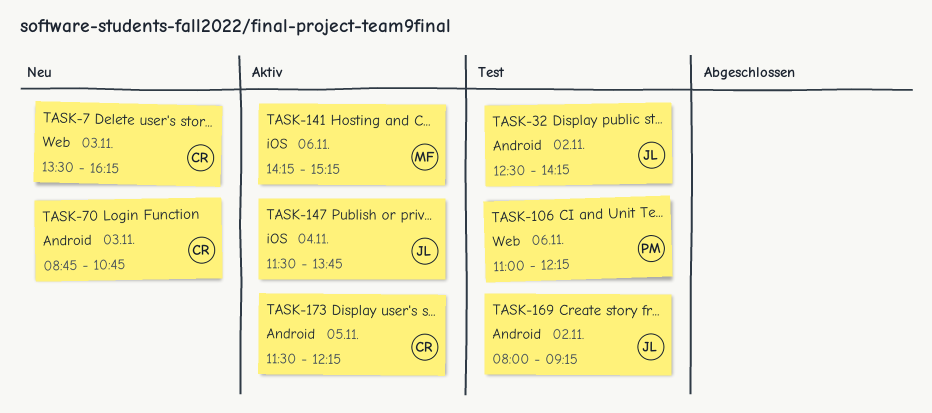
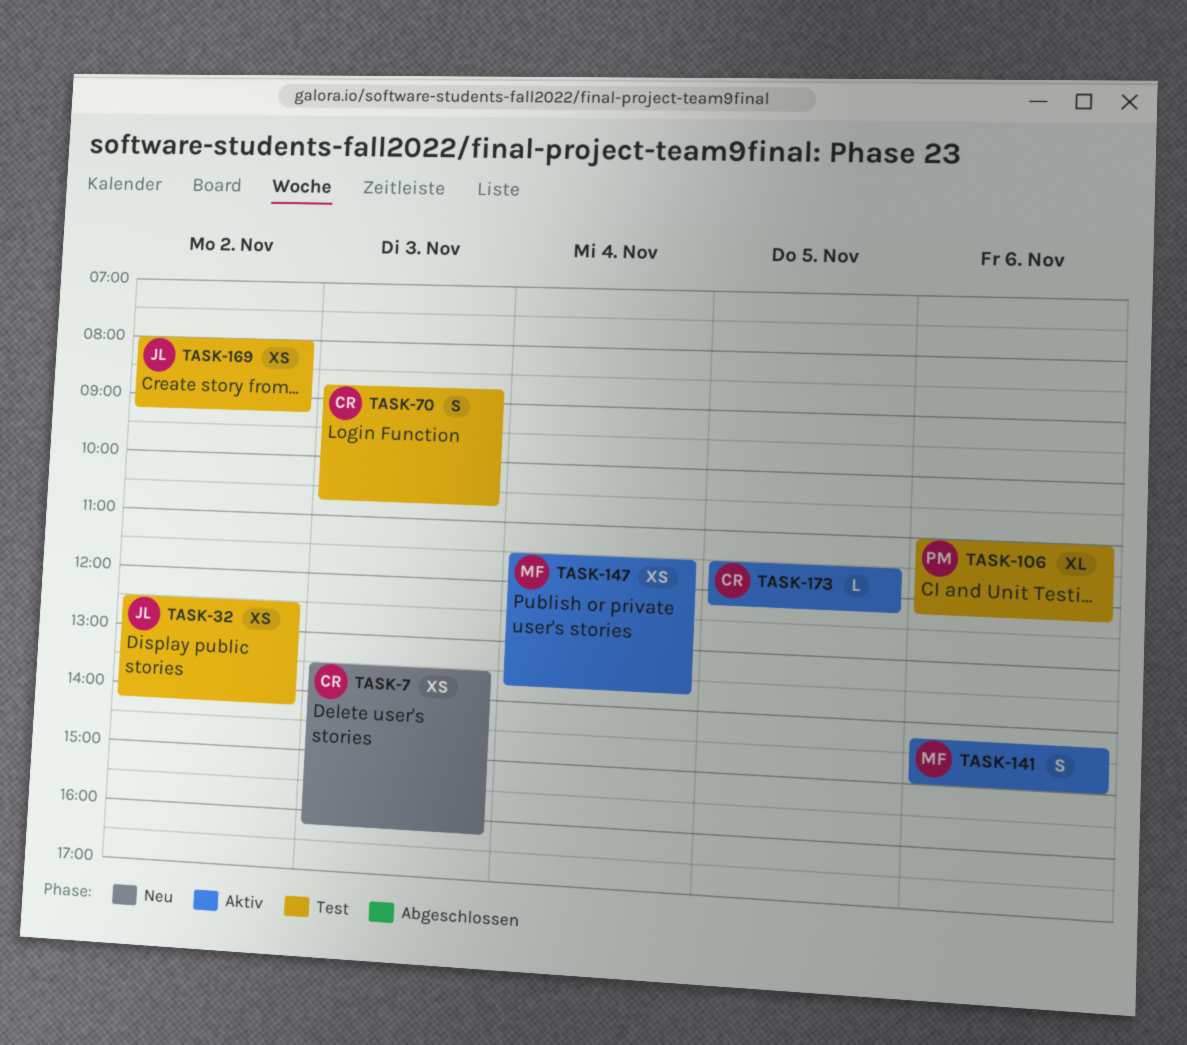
TASK-70, status: Neu -> Test
TASK-141, ends: 15:15 -> 15:00
TASK-147, owner: JL -> MF

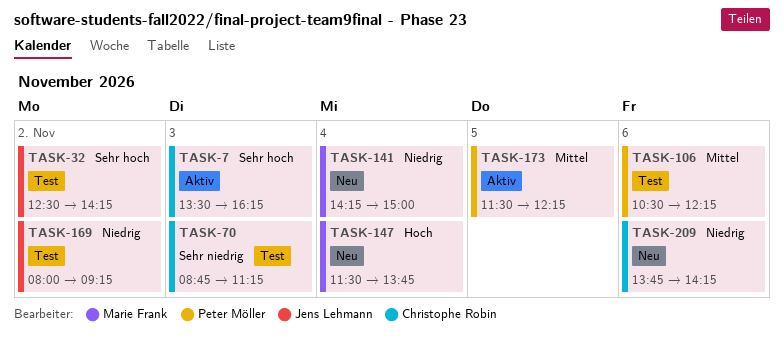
TASK-7, status: Neu -> Aktiv
TASK-70, ends: 10:45 -> 11:15
TASK-106, begins: 11:00 -> 10:30
TASK-141, status: Aktiv -> Neu
TASK-141, day: Nov 6 -> Nov 4
TASK-147, status: Aktiv -> Neu
TASK-173, owner: Christophe Robin -> Peter Möller
TASK-209: none -> present

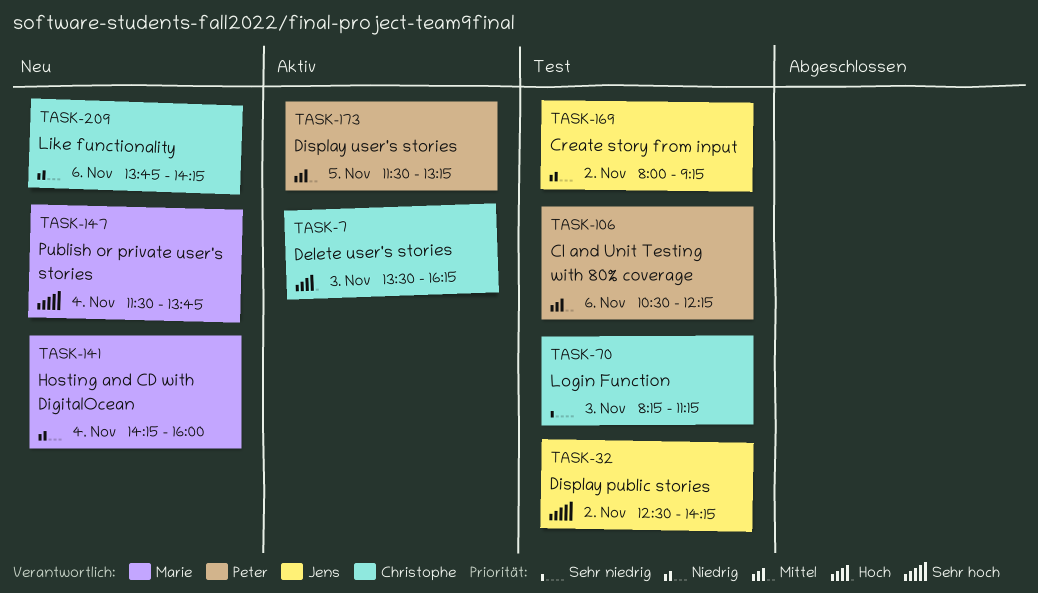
TASK-7, priority: Sehr hoch -> Hoch
TASK-70, begins: 08:45 -> 08:15
TASK-141, ends: 15:00 -> 16:00
TASK-147, priority: Hoch -> Sehr hoch
TASK-173, ends: 12:15 -> 13:15

